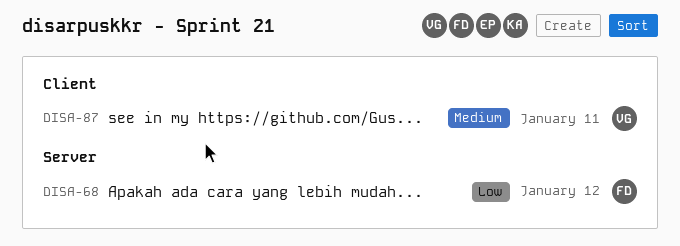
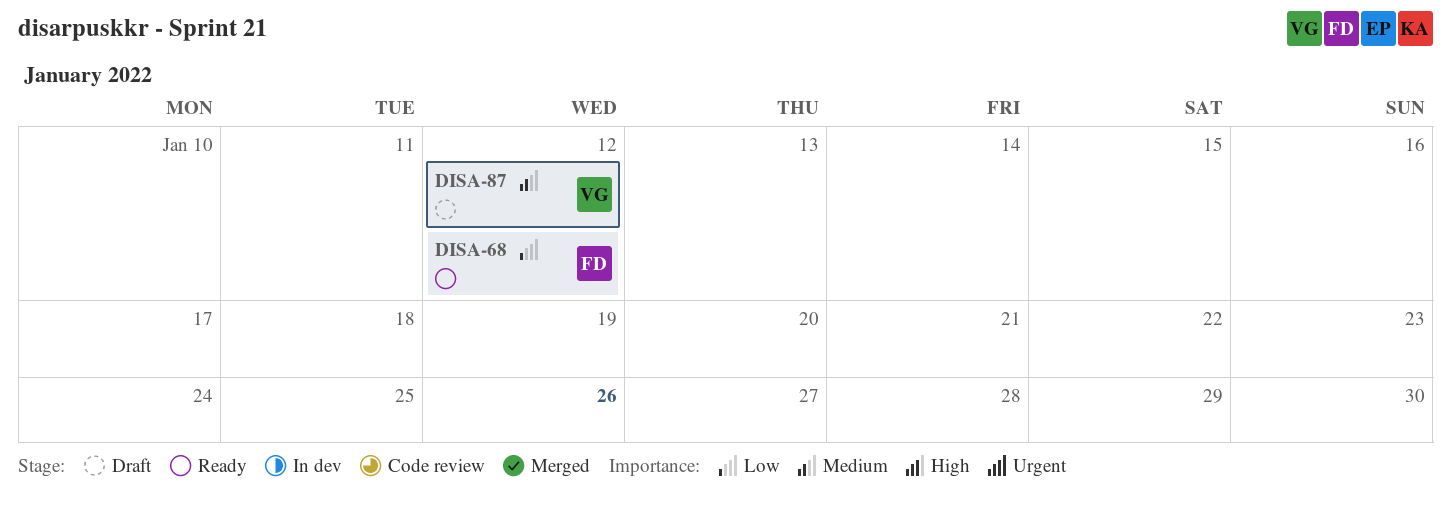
DISA-87, due: Jan 11 -> Jan 12

